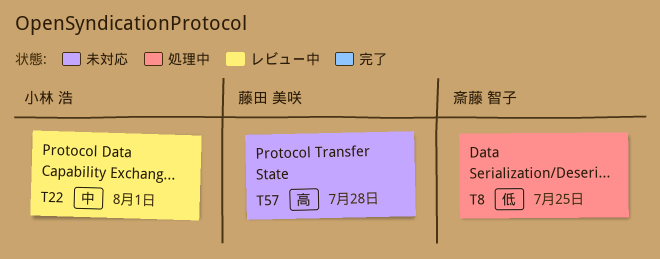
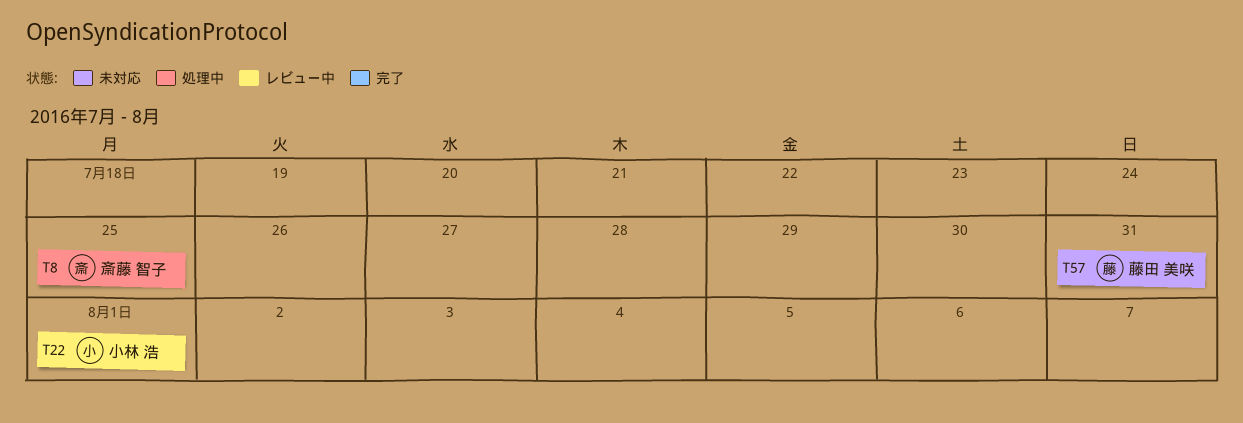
T57, due: Jul 28 -> Jul 31

